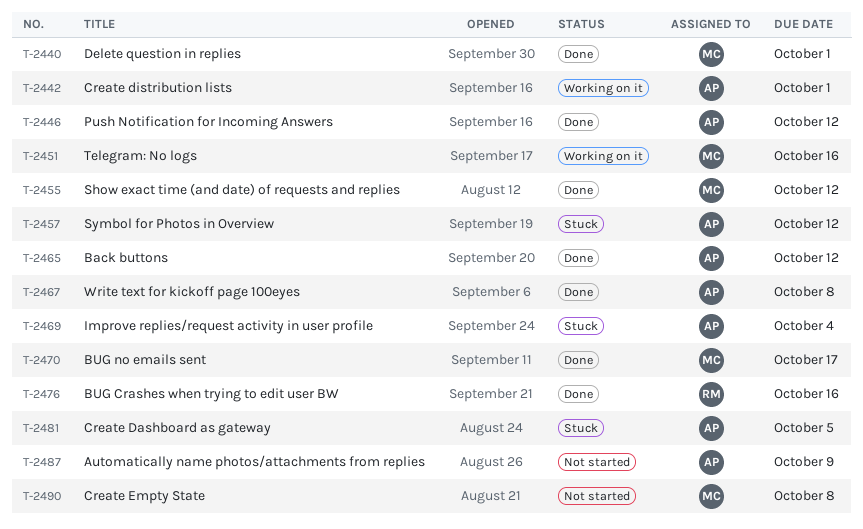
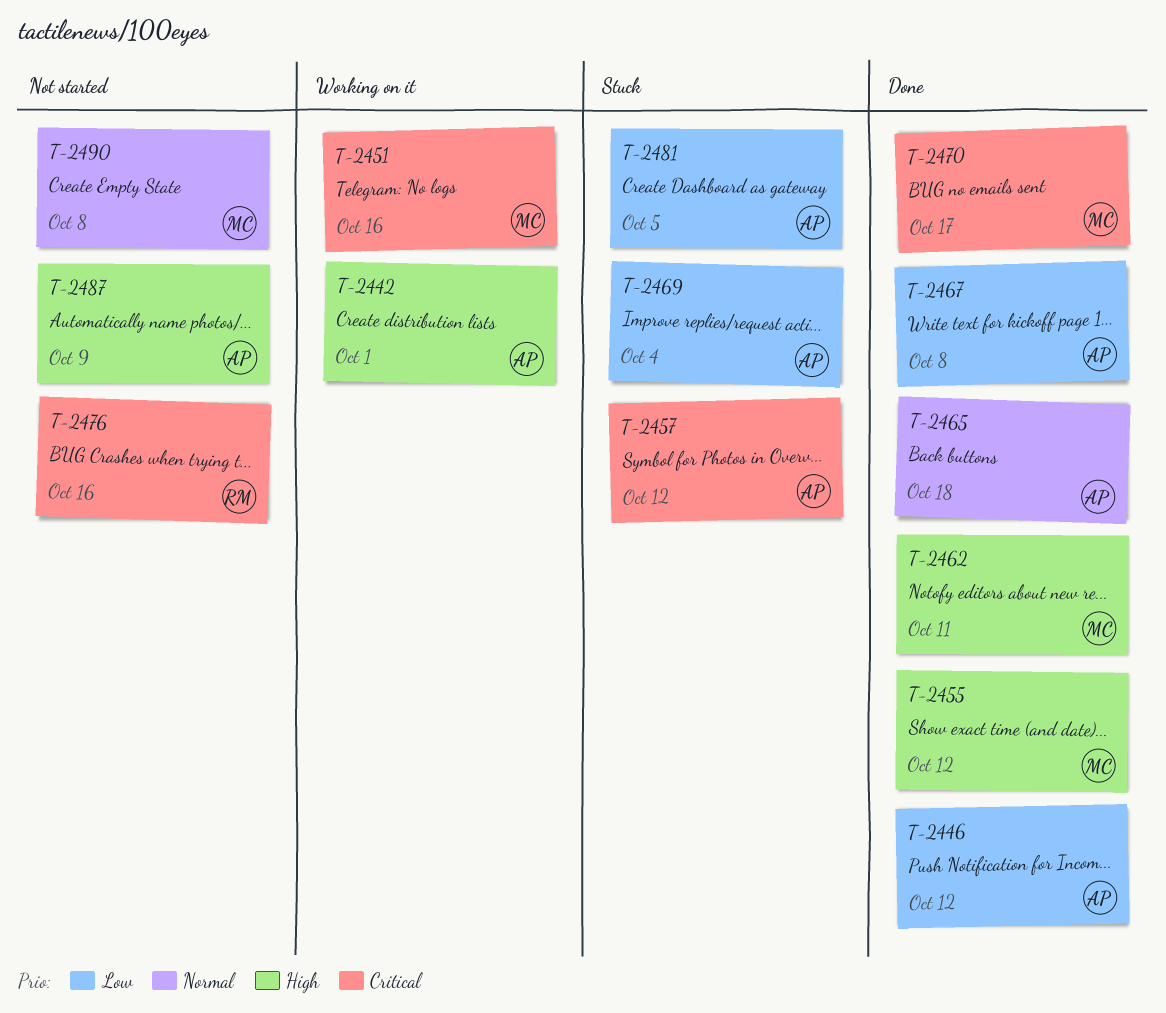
T-2440: present -> none
T-2462: none -> present
T-2465, due: Oct 12 -> Oct 18
T-2476, status: Done -> Not started

